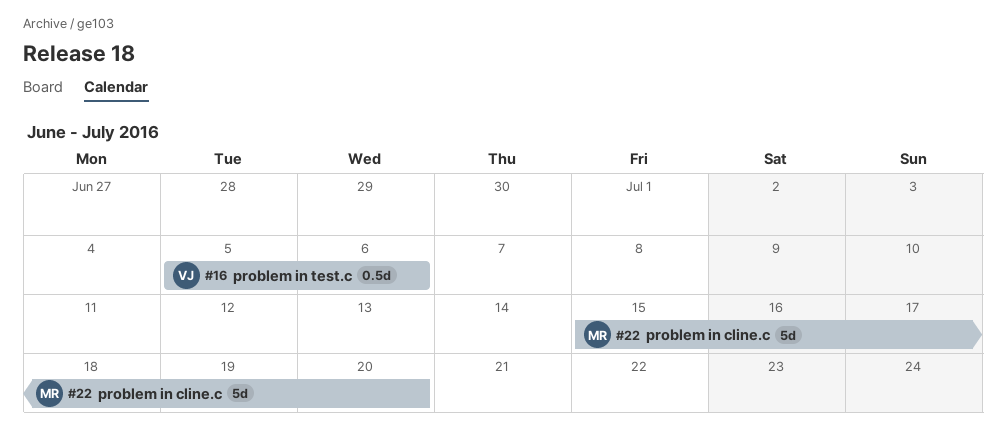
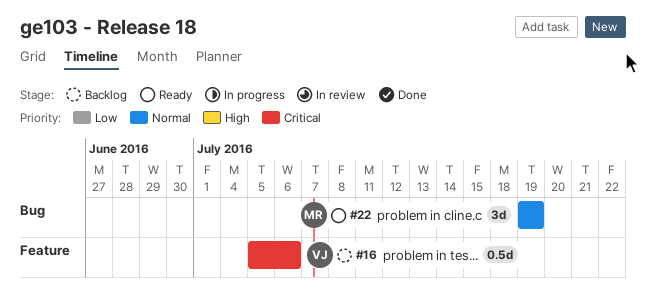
#22, estimate: 5d -> 3d
#22, start: Jul 15 -> Jul 19
#22, due: Jul 20 -> Jul 19

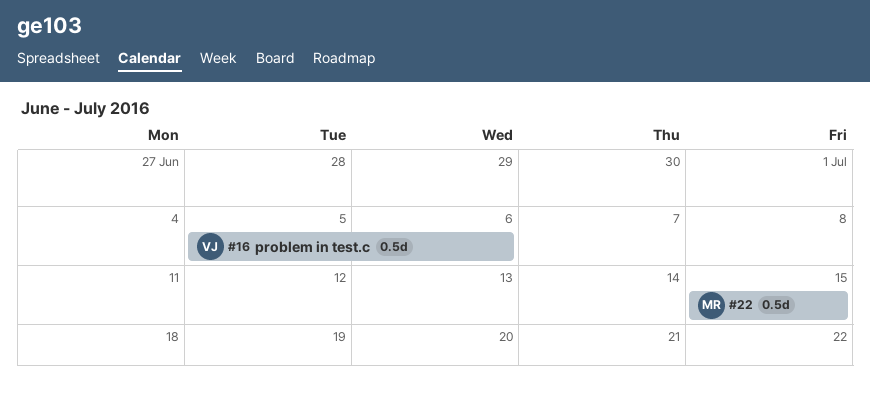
#22, estimate: 3d -> 0.5d
#22, start: Jul 19 -> Jul 15
#22, due: Jul 19 -> Jul 15

